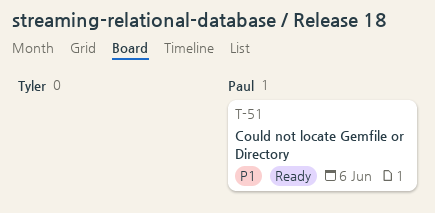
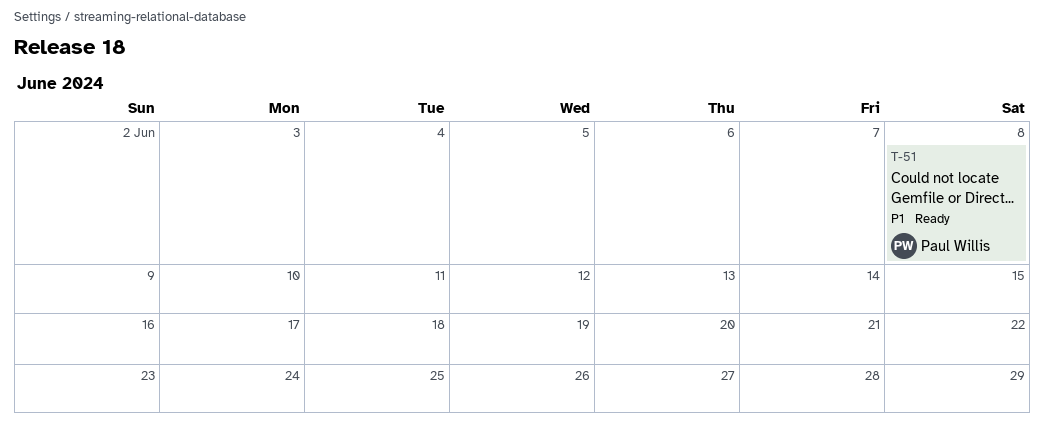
T-51, due: Jun 6 -> Jun 8

